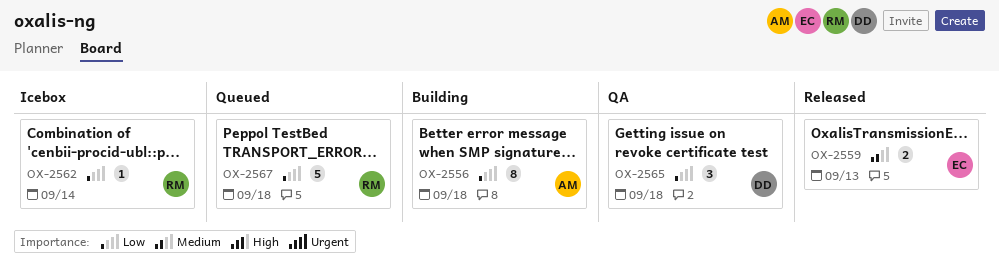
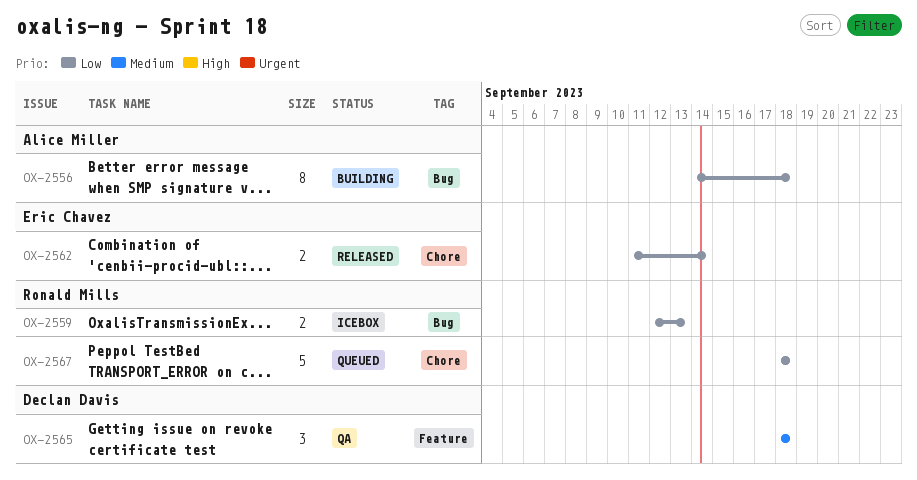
OX-2559, status: Released -> Icebox
OX-2559, owner: Eric Chavez -> Ronald Mills
OX-2559, priority: Medium -> Low
OX-2562, status: Icebox -> Released
OX-2562, owner: Ronald Mills -> Eric Chavez
OX-2562, estimate: 1 -> 2
OX-2565, priority: Low -> Medium

